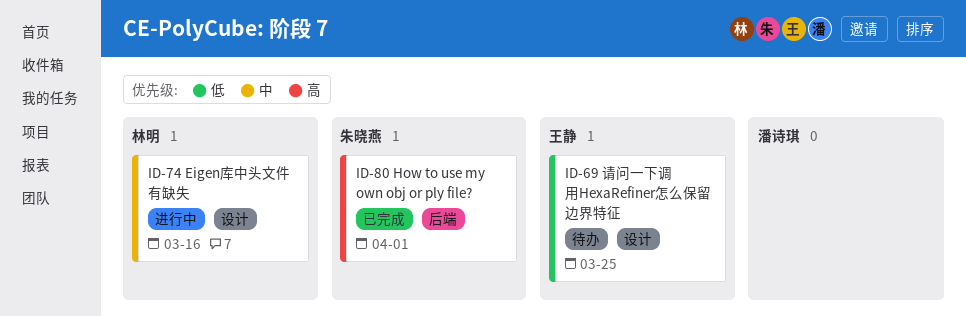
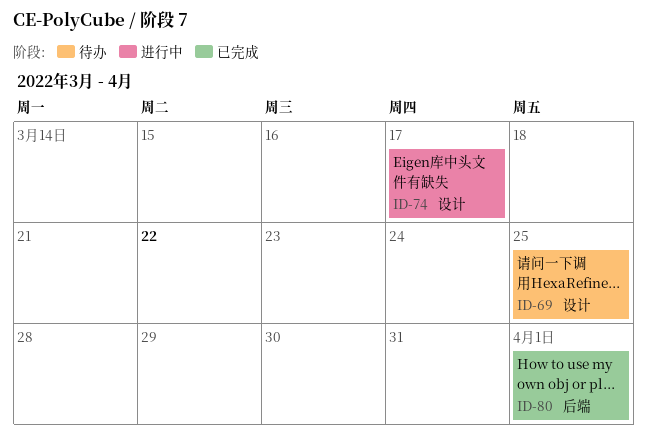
ID-74, due: Mar 16 -> Mar 17

